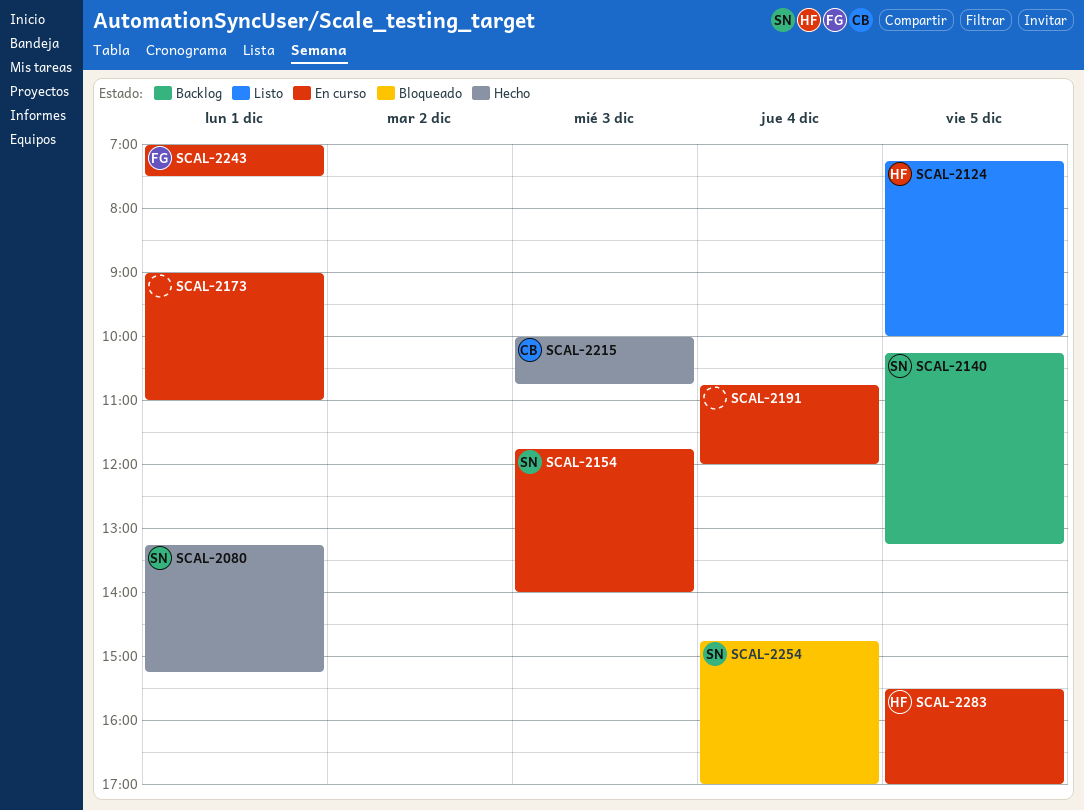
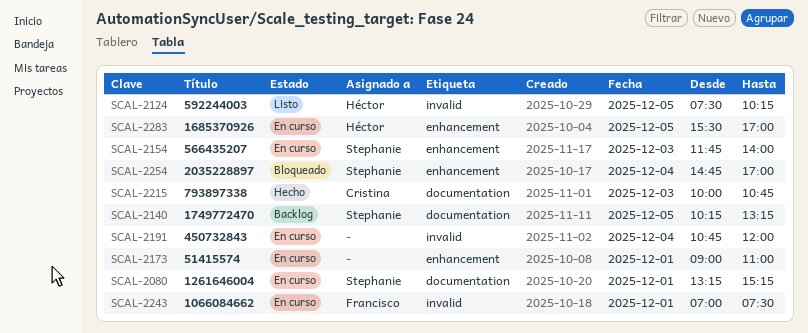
SCAL-2080, status: Hecho -> En curso
SCAL-2124, begins: 07:15 -> 07:30
SCAL-2124, ends: 10:00 -> 10:15

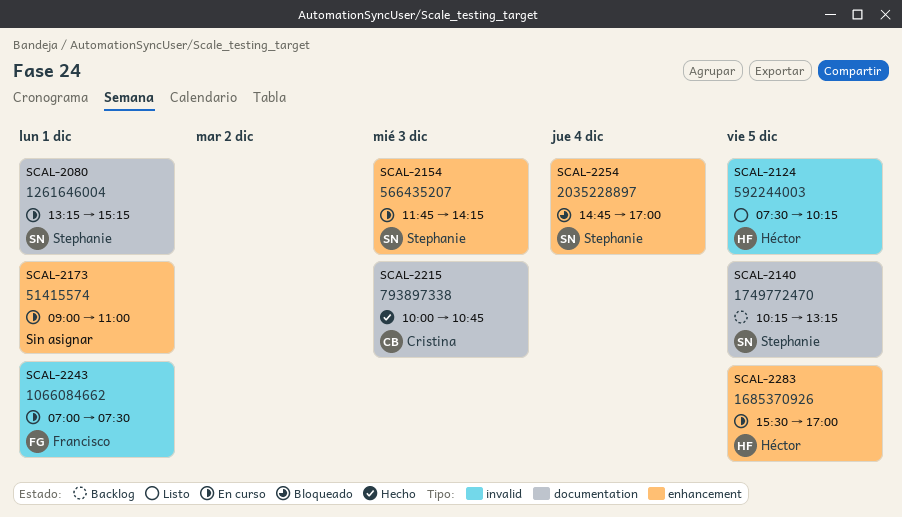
SCAL-2154, ends: 14:00 -> 14:15
SCAL-2191: present -> none

